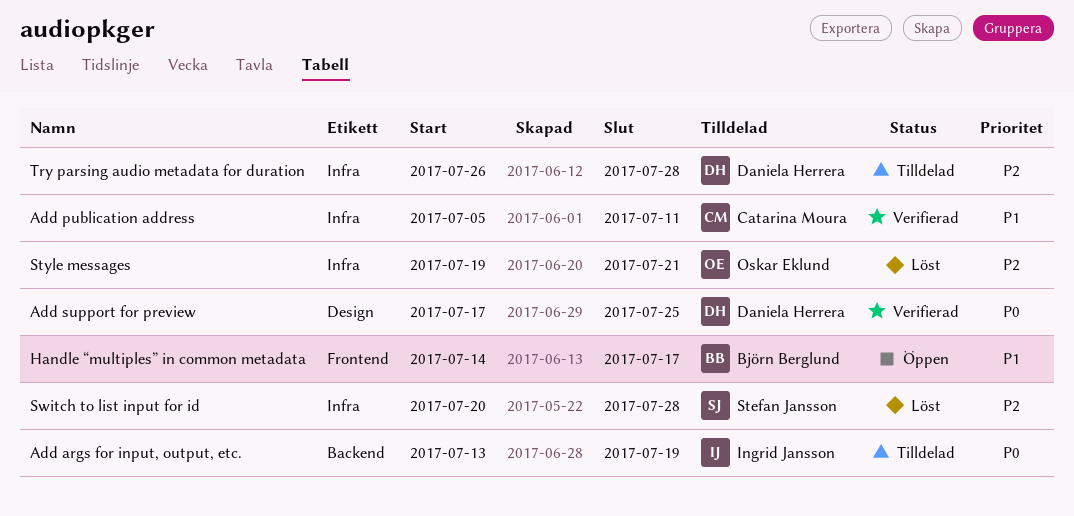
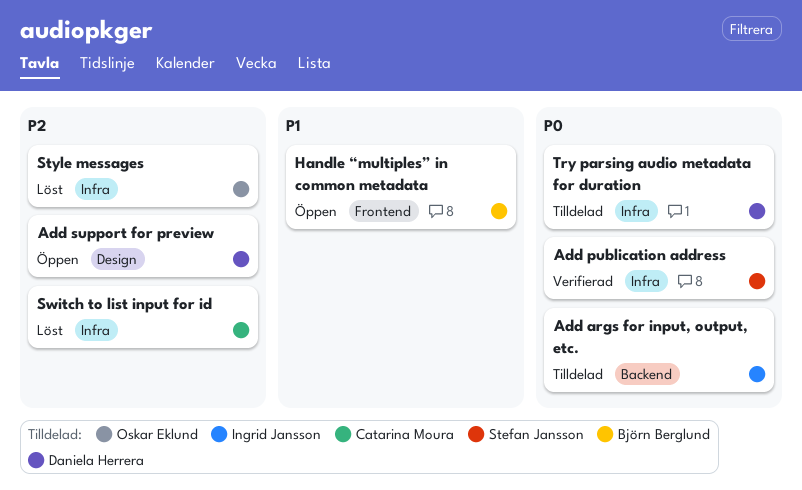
Add publication address, owner: Catarina Moura -> Stefan Jansson
Add publication address, priority: P1 -> P0
Add support for preview, status: Verifierad -> Öppen
Add support for preview, priority: P0 -> P2
Switch to list input for id, owner: Stefan Jansson -> Catarina Moura
Try parsing audio metadata for duration, priority: P2 -> P0

